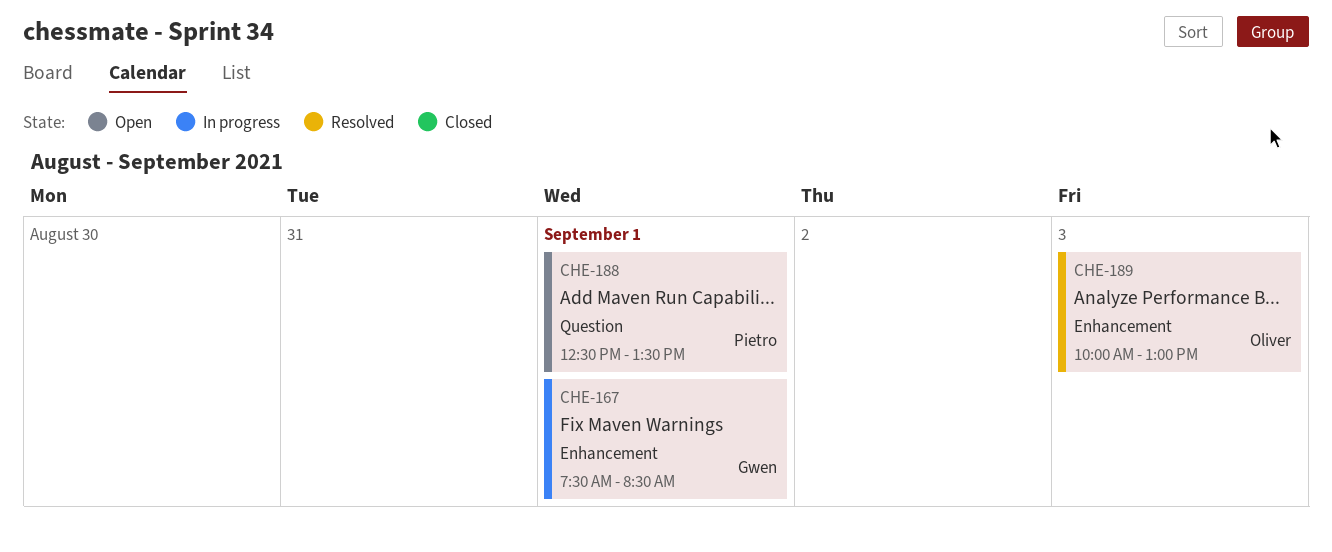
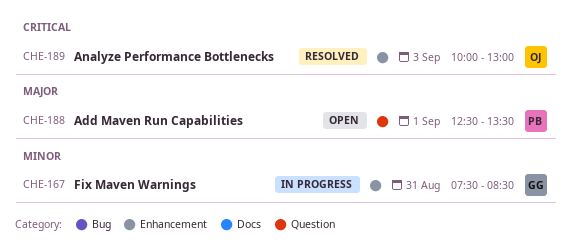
CHE-167, day: Sep 1 -> Aug 31

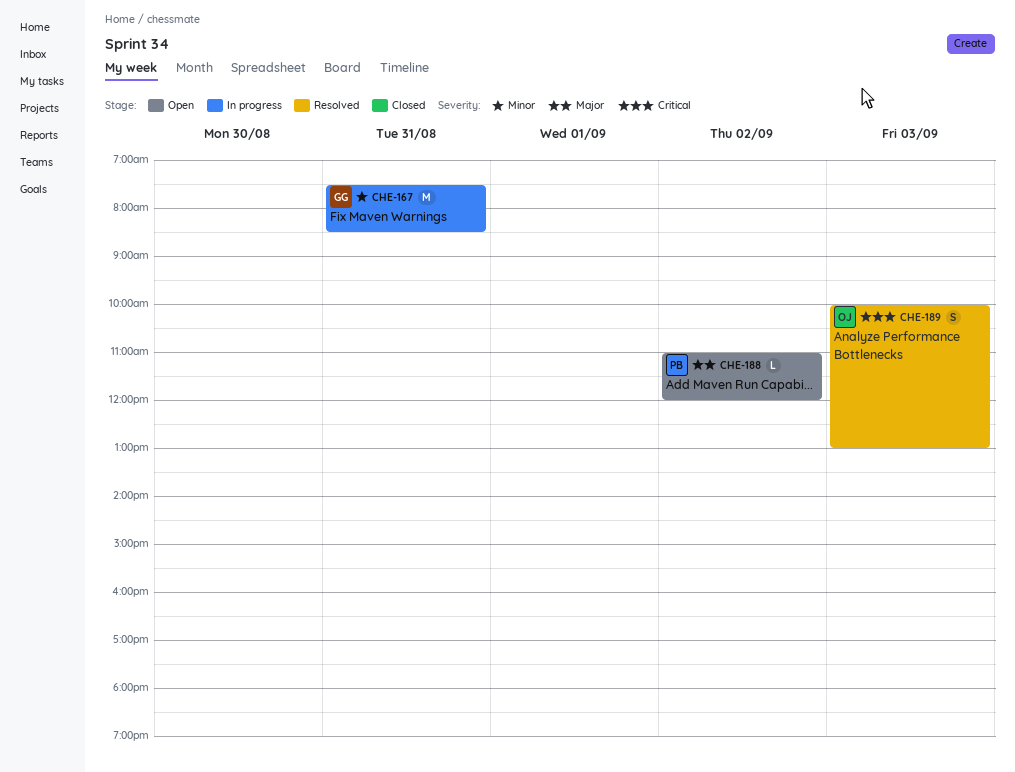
CHE-188, day: Sep 1 -> Sep 2
CHE-188, begins: 12:30 -> 11:00
CHE-188, ends: 13:30 -> 12:00

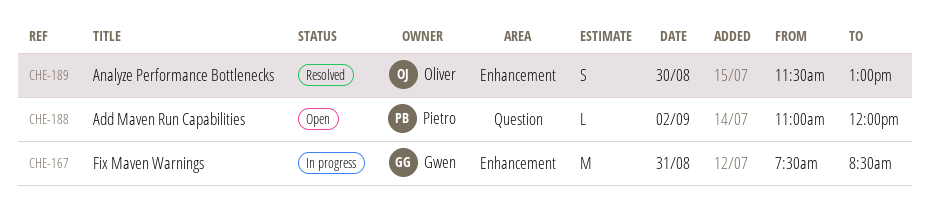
CHE-189, day: Sep 3 -> Aug 30
CHE-189, begins: 10:00 -> 11:30

